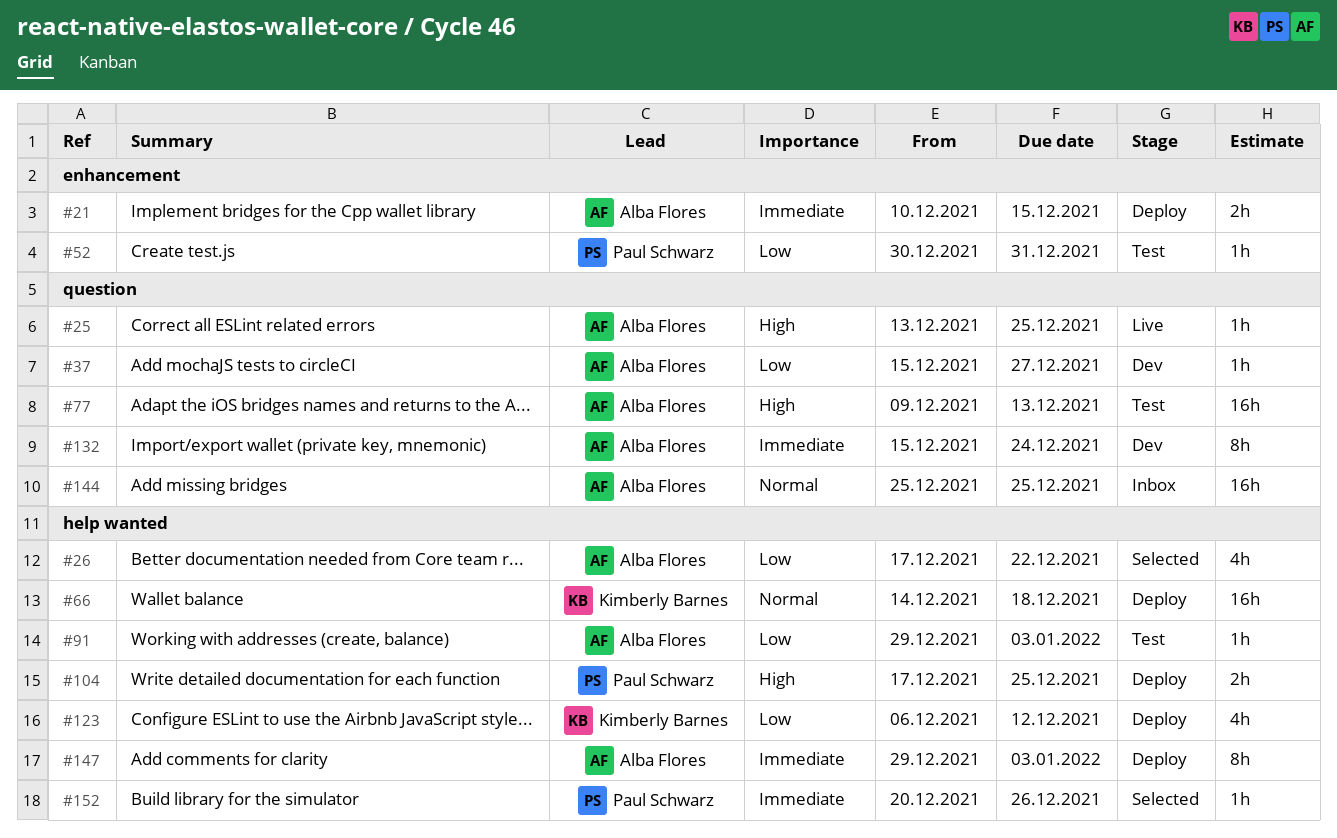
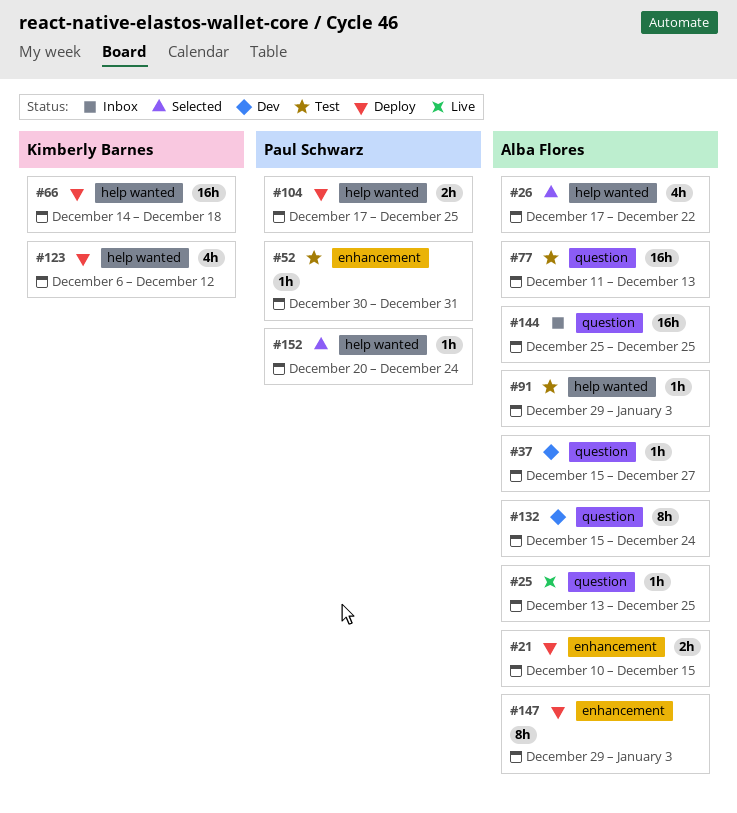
#77, start: Dec 9 -> Dec 11
#147, label: help wanted -> enhancement
#152, due: Dec 26 -> Dec 24

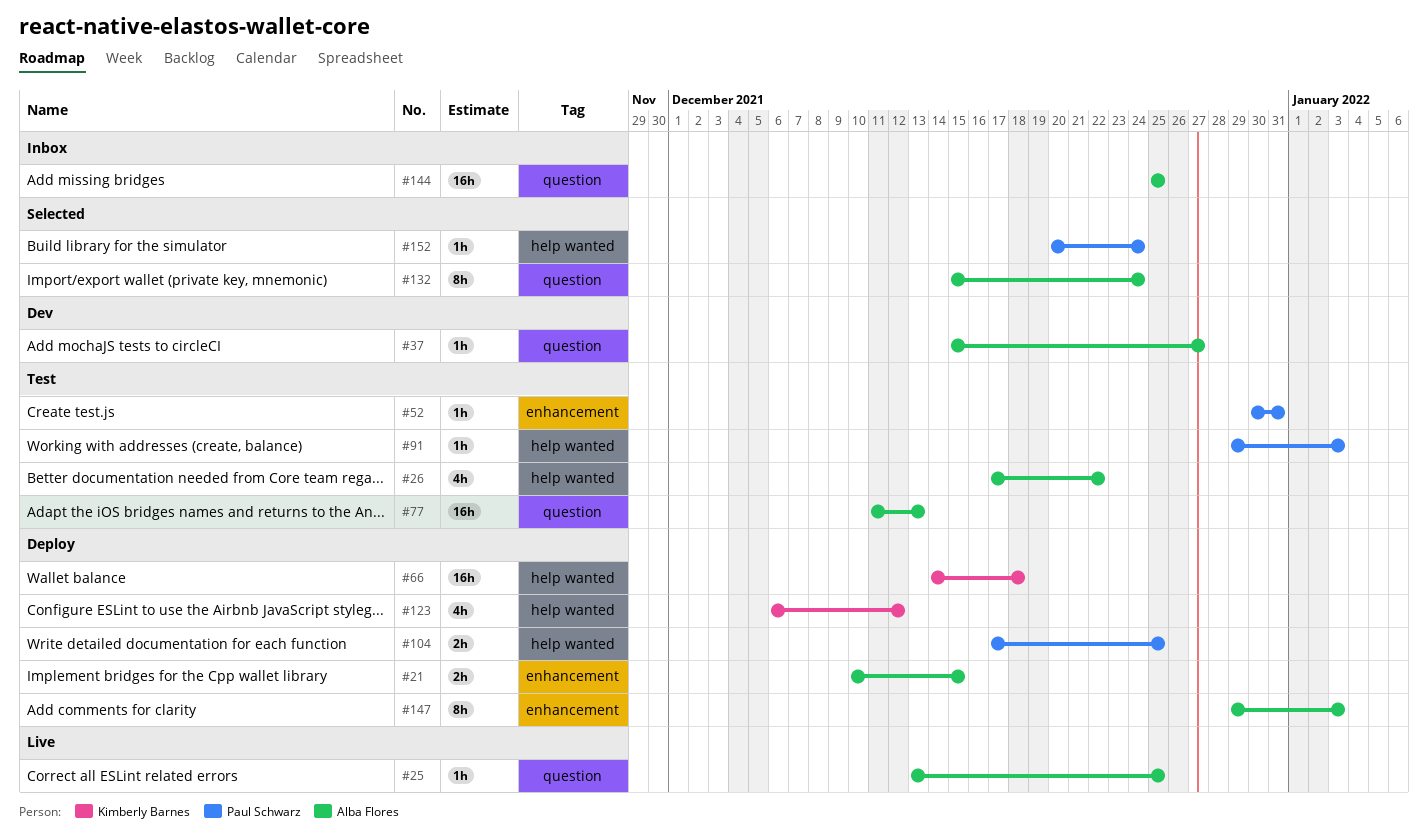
#26, status: Selected -> Test
#91, owner: Alba Flores -> Paul Schwarz
#132, status: Dev -> Selected

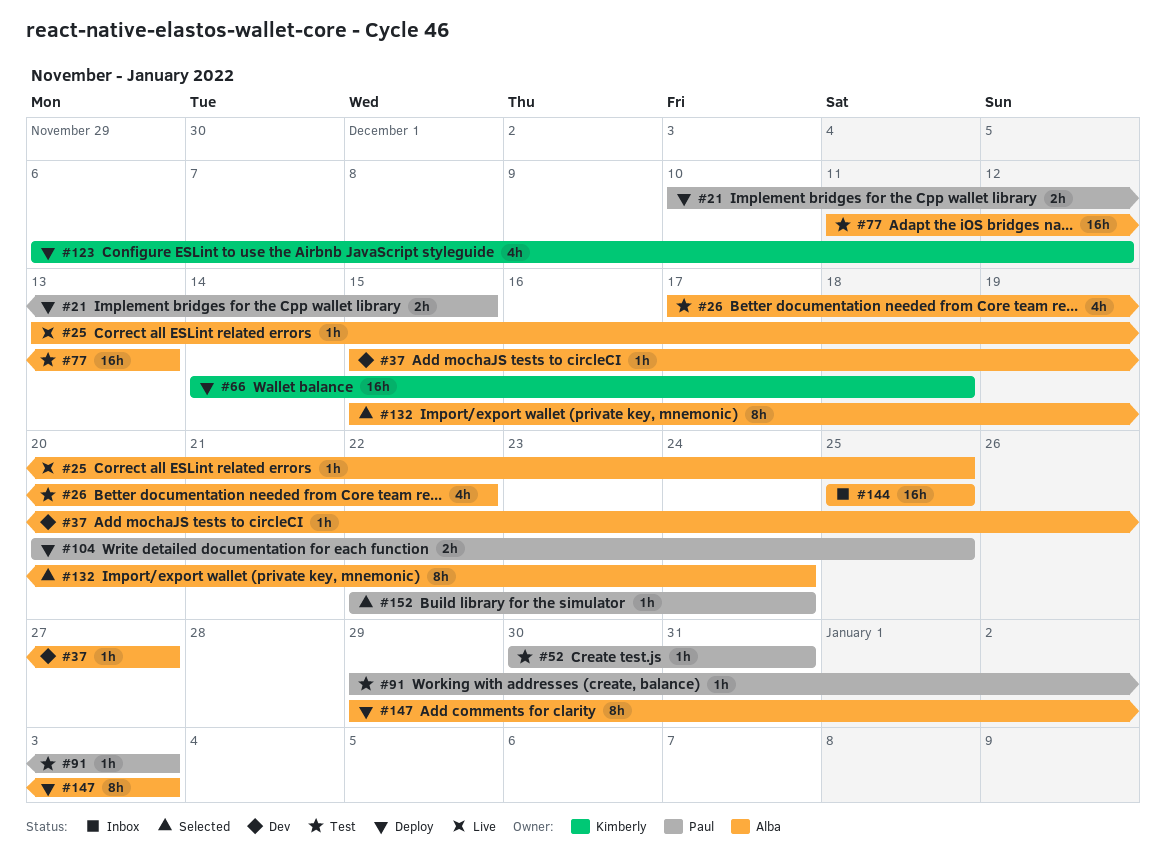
#21, owner: Alba Flores -> Paul Schwarz
#104, start: Dec 17 -> Dec 20
#152, start: Dec 20 -> Dec 22

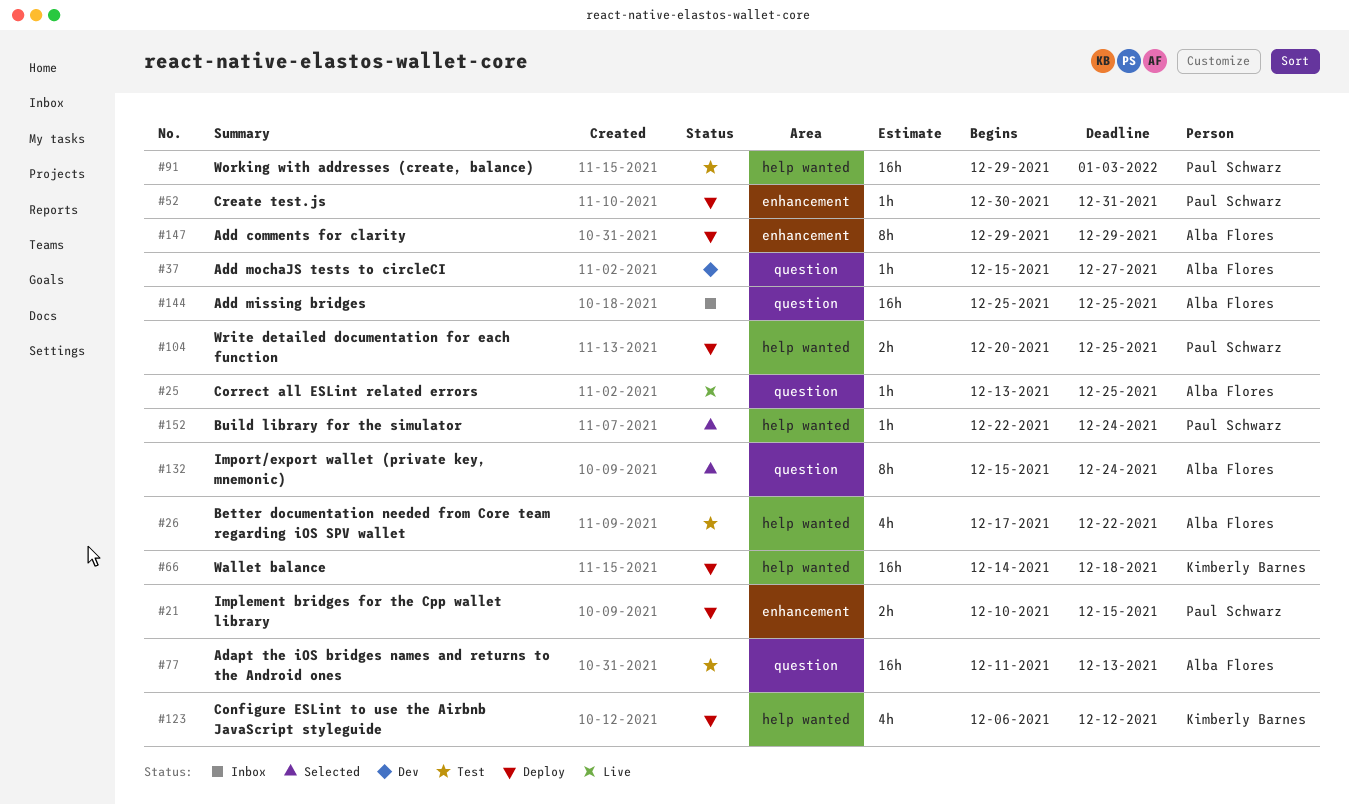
#52, status: Test -> Deploy
#91, estimate: 1h -> 16h
#147, due: Jan 3 -> Dec 29

